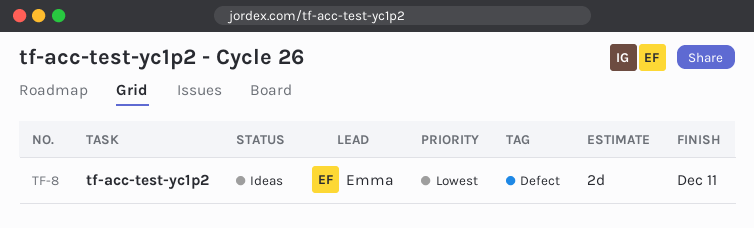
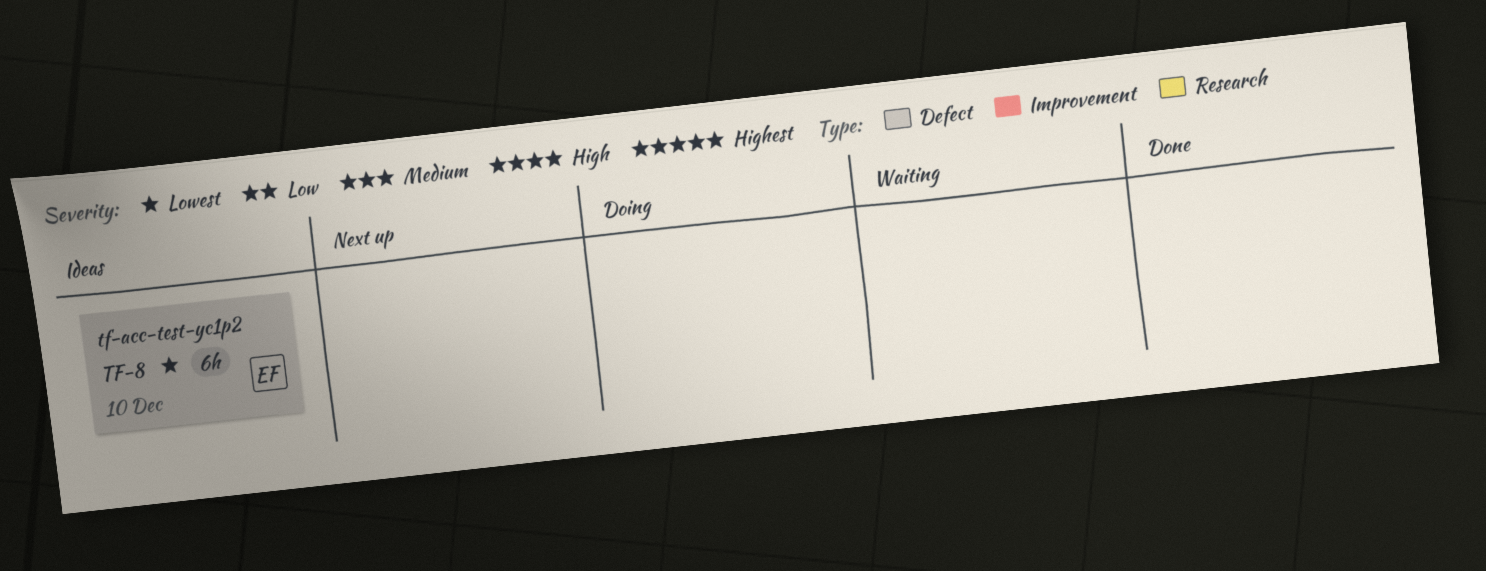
TF-8, estimate: 2d -> 6h
TF-8, due: Dec 11 -> Dec 10

